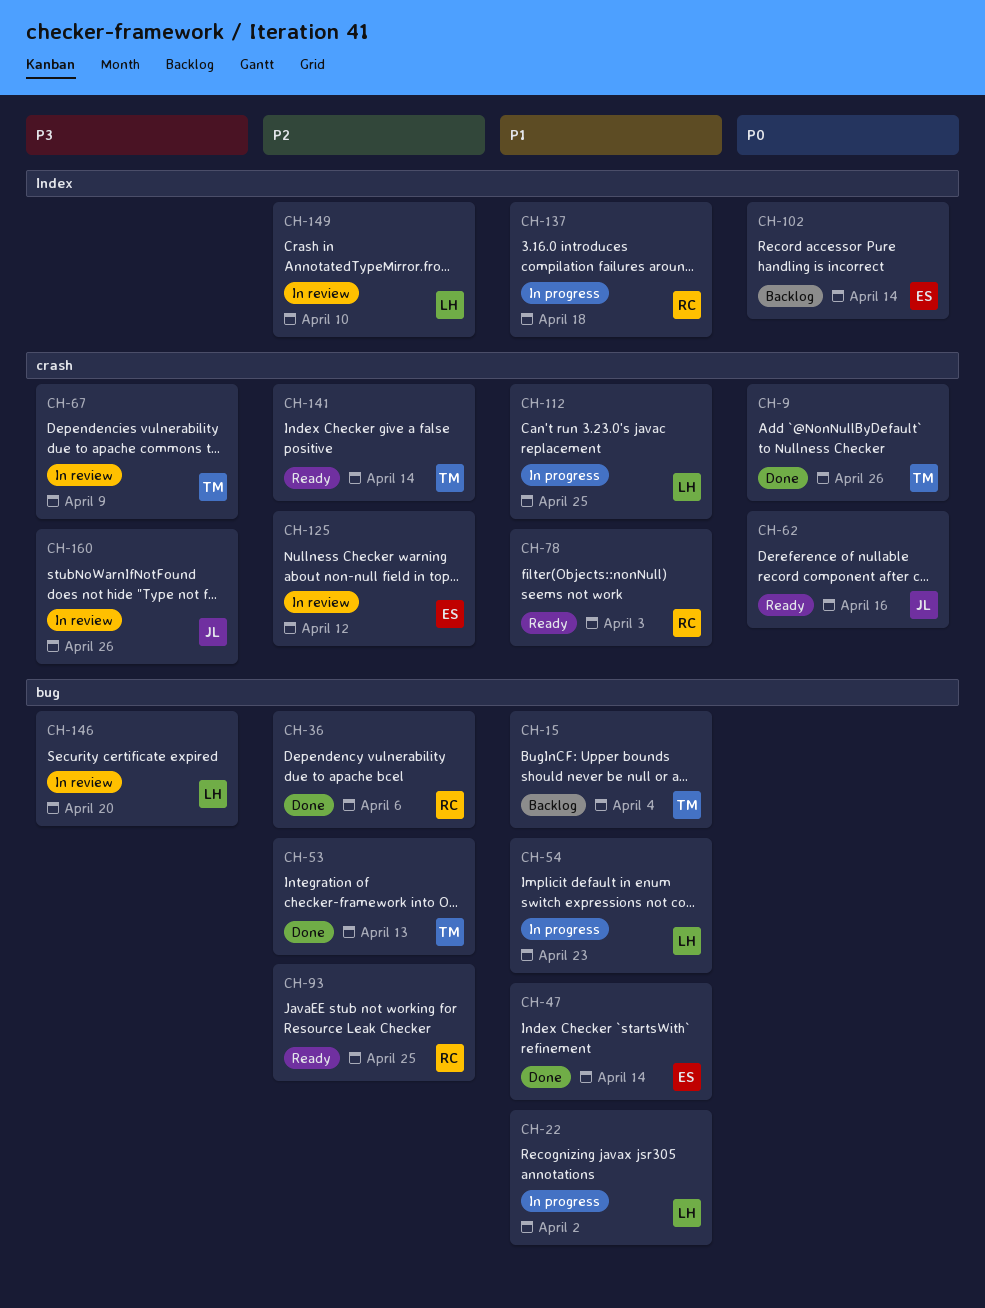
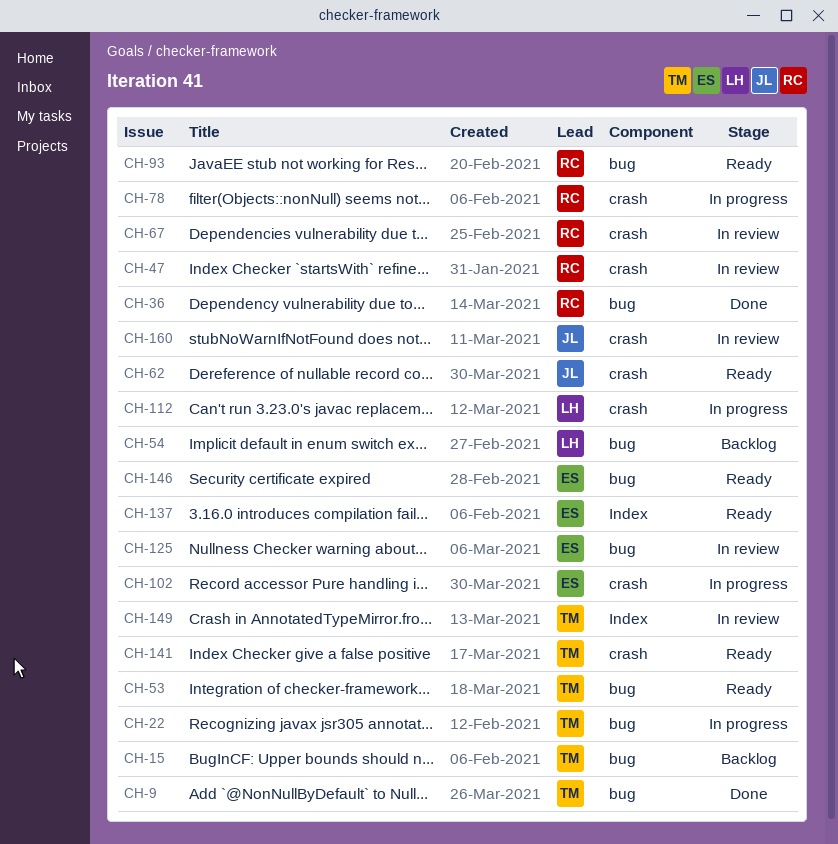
CH-9, label: crash -> bug
CH-22, owner: LH -> TM
CH-47, status: Done -> In review
CH-47, owner: ES -> RC
CH-47, label: bug -> crash
CH-53, status: Done -> Ready
CH-54, status: In progress -> Backlog
CH-67, owner: TM -> RC
CH-78, status: Ready -> In progress
CH-102, status: Backlog -> In progress
CH-102, label: Index -> crash
CH-125, label: crash -> bug
CH-137, status: In progress -> Ready
CH-137, owner: RC -> ES
CH-146, status: In review -> Ready
CH-146, owner: LH -> ES
CH-149, owner: LH -> TM

